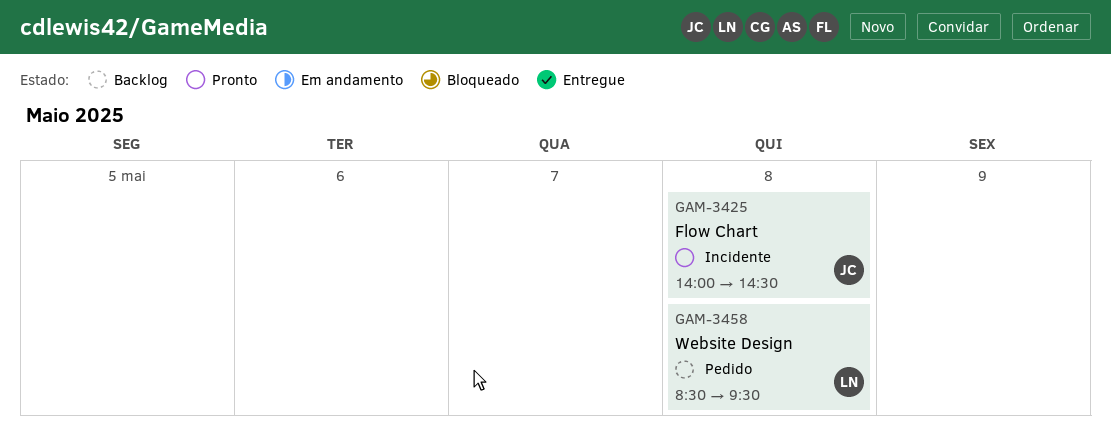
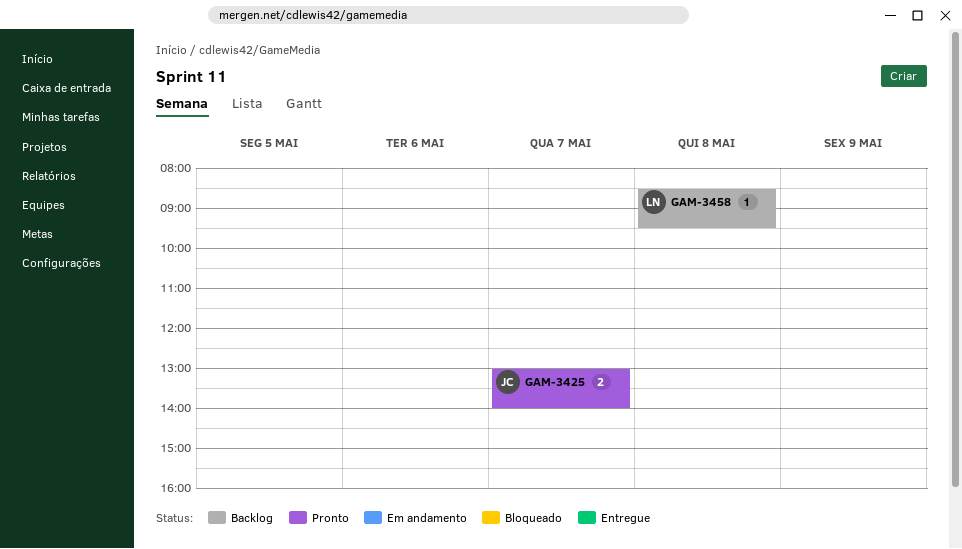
GAM-3425, day: May 8 -> May 7
GAM-3425, begins: 14:00 -> 13:00
GAM-3425, ends: 14:30 -> 14:00

